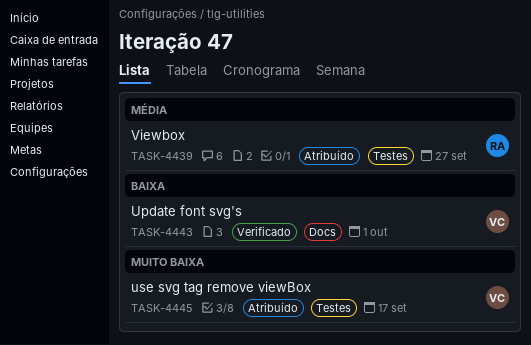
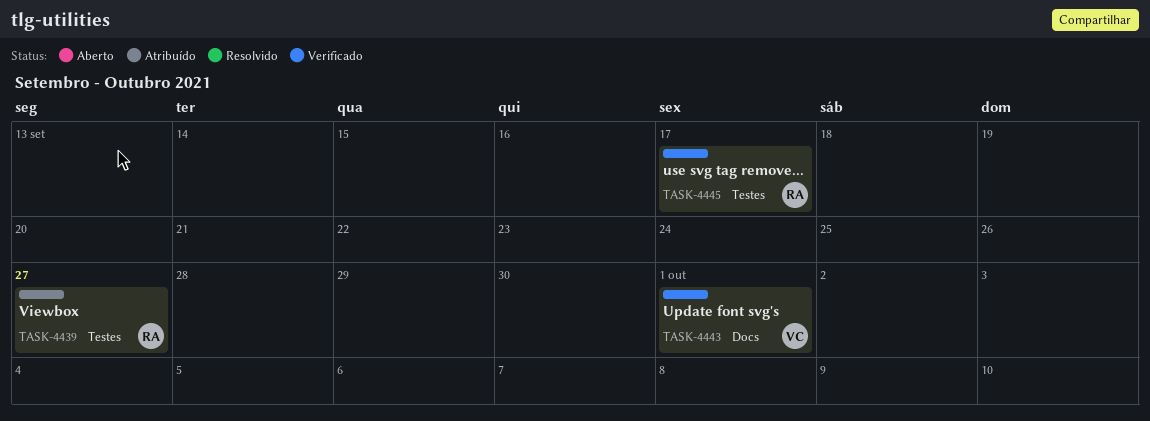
TASK-4445, status: Atribuído -> Verificado
TASK-4445, owner: VC -> RA

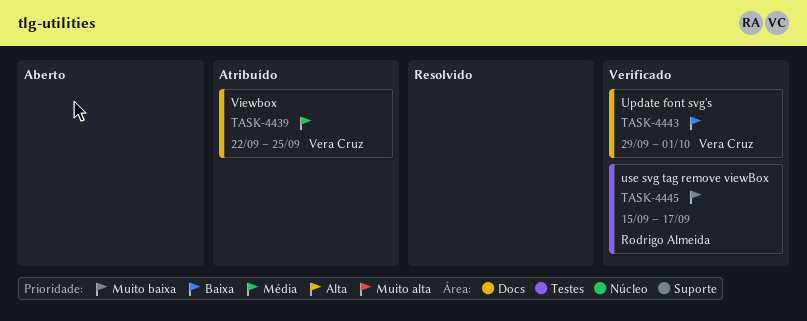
TASK-4439, owner: Rodrigo Almeida -> Vera Cruz
TASK-4439, label: Testes -> Docs
TASK-4439, due: Sep 27 -> Sep 25

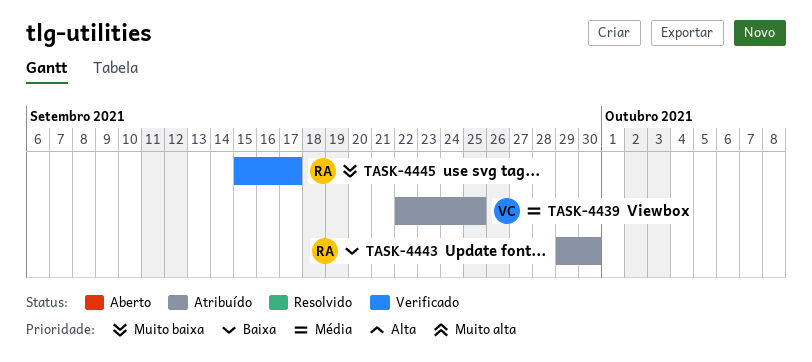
TASK-4443, status: Verificado -> Atribuído
TASK-4443, owner: Vera Cruz -> Rodrigo Almeida
TASK-4443, due: Oct 1 -> Sep 30

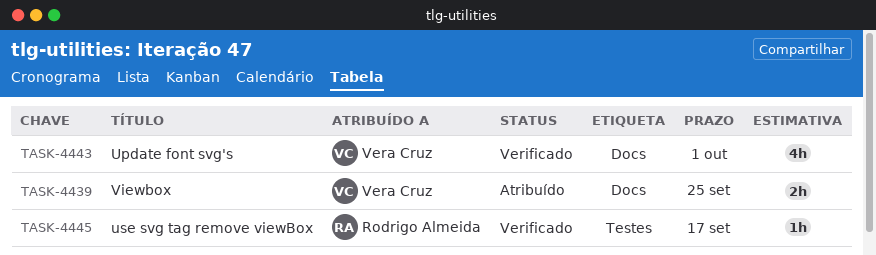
TASK-4443, status: Atribuído -> Verificado
TASK-4443, owner: Rodrigo Almeida -> Vera Cruz
TASK-4443, due: Sep 30 -> Oct 1

